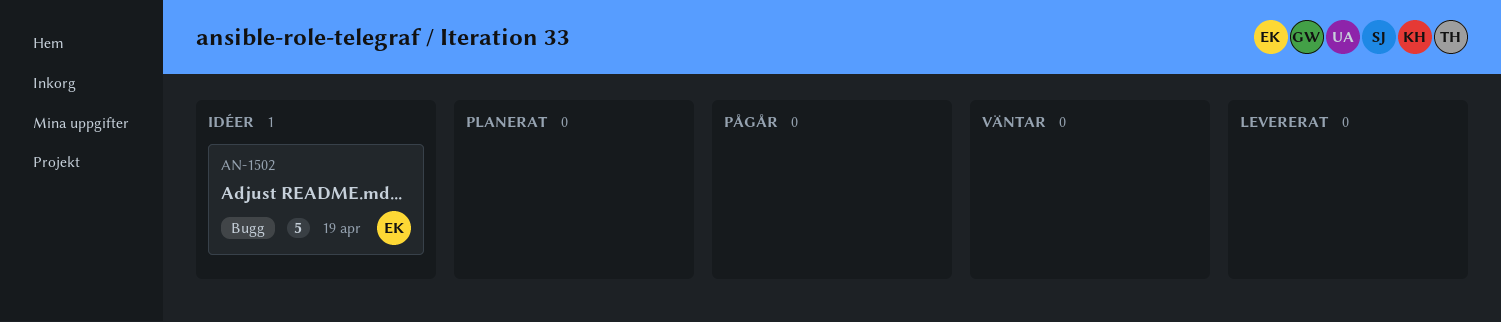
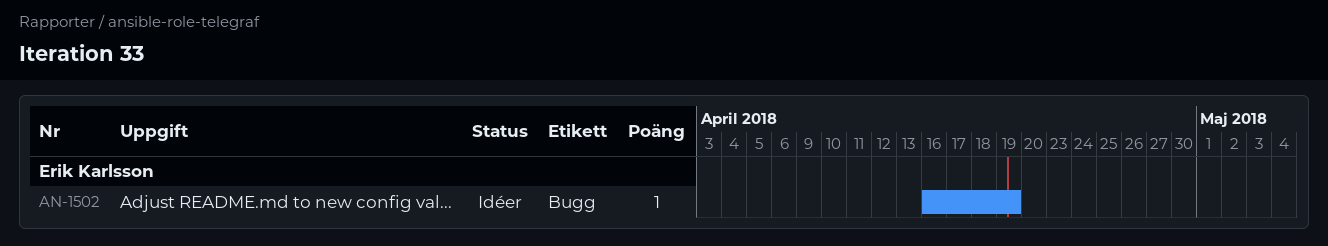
AN-1502, estimate: 5 -> 1

